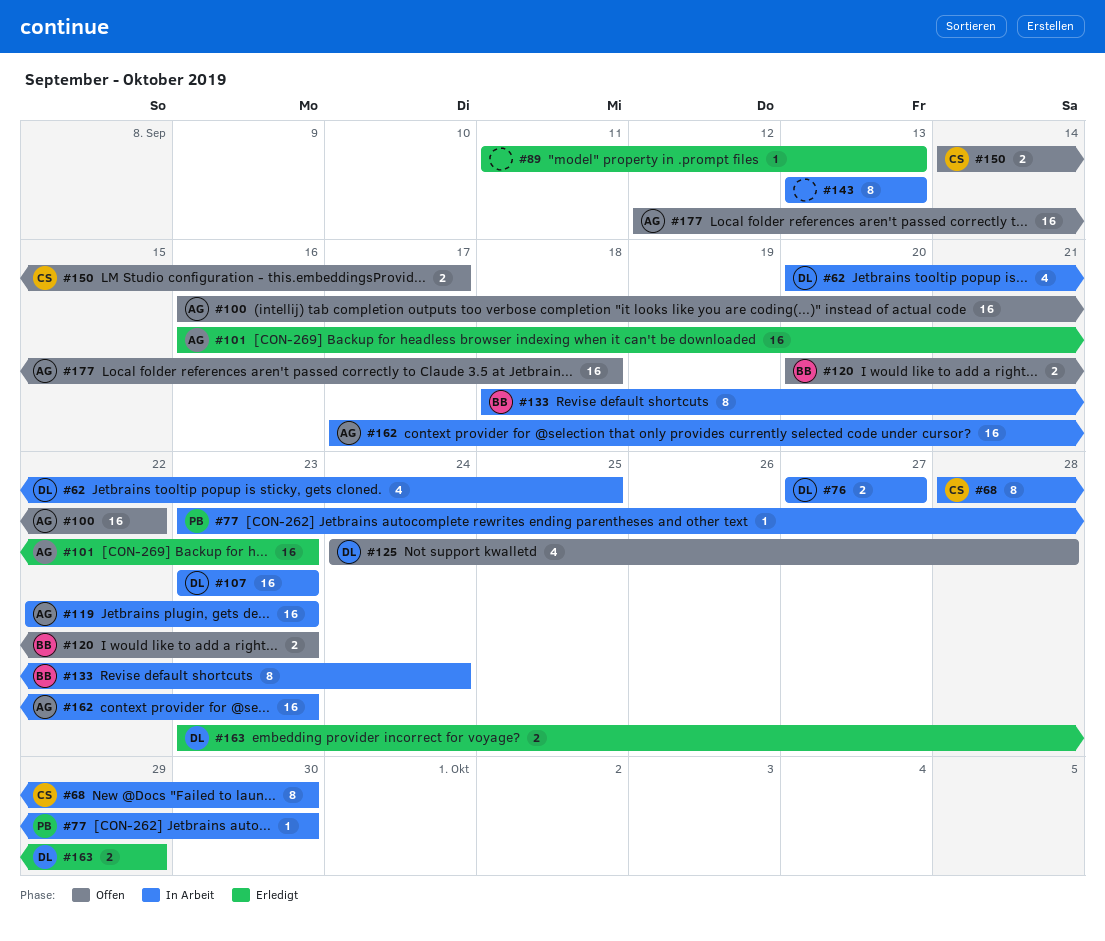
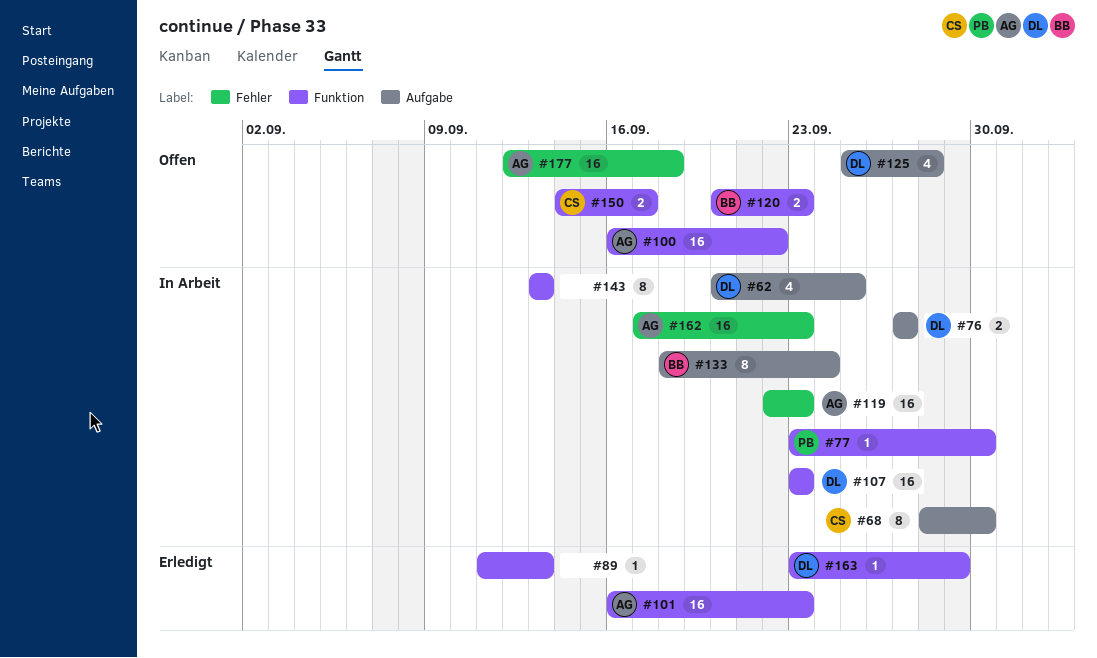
#125, start: Sep 24 -> Sep 25
#163, estimate: 2 -> 1

